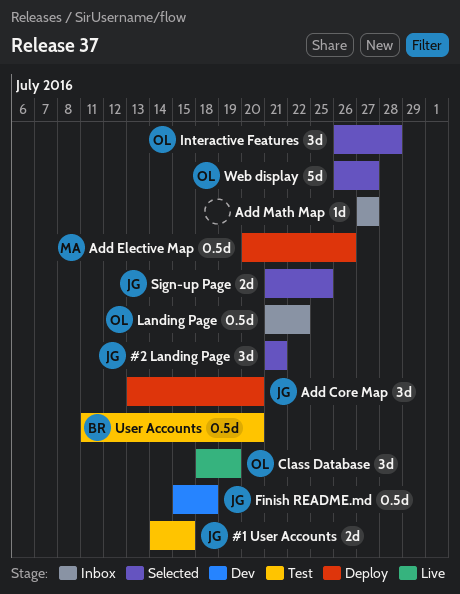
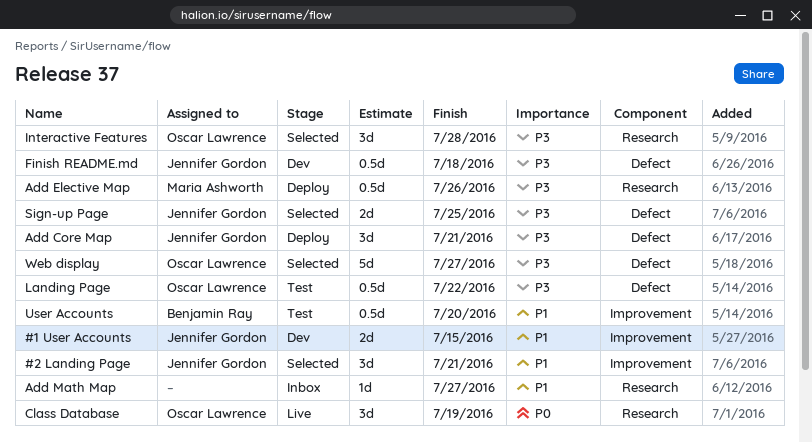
#1 User Accounts, status: Test -> Dev
Add Core Map, due: Jul 20 -> Jul 21
Landing Page, status: Inbox -> Test

